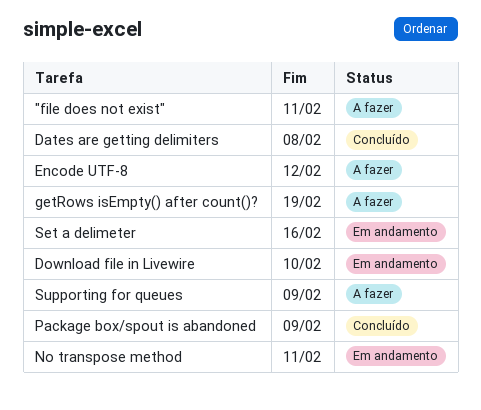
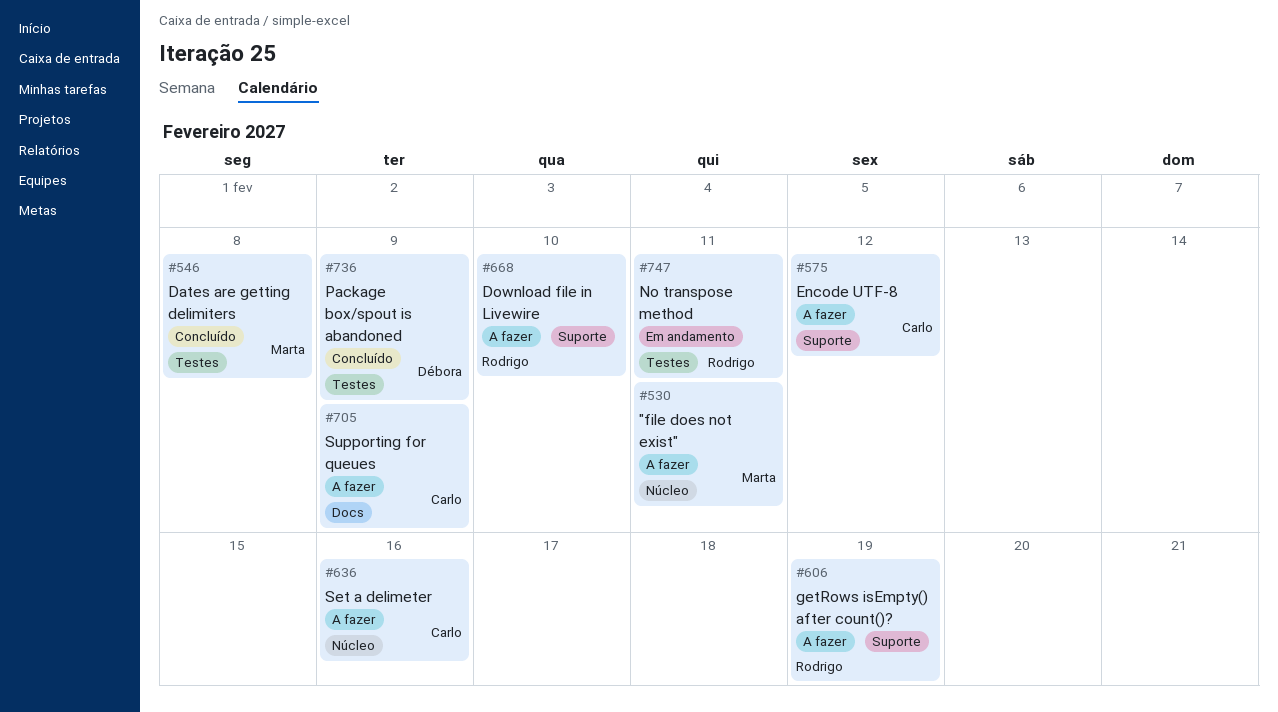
Download file in Livewire, status: Em andamento -> A fazer
Set a delimeter, status: Em andamento -> A fazer

